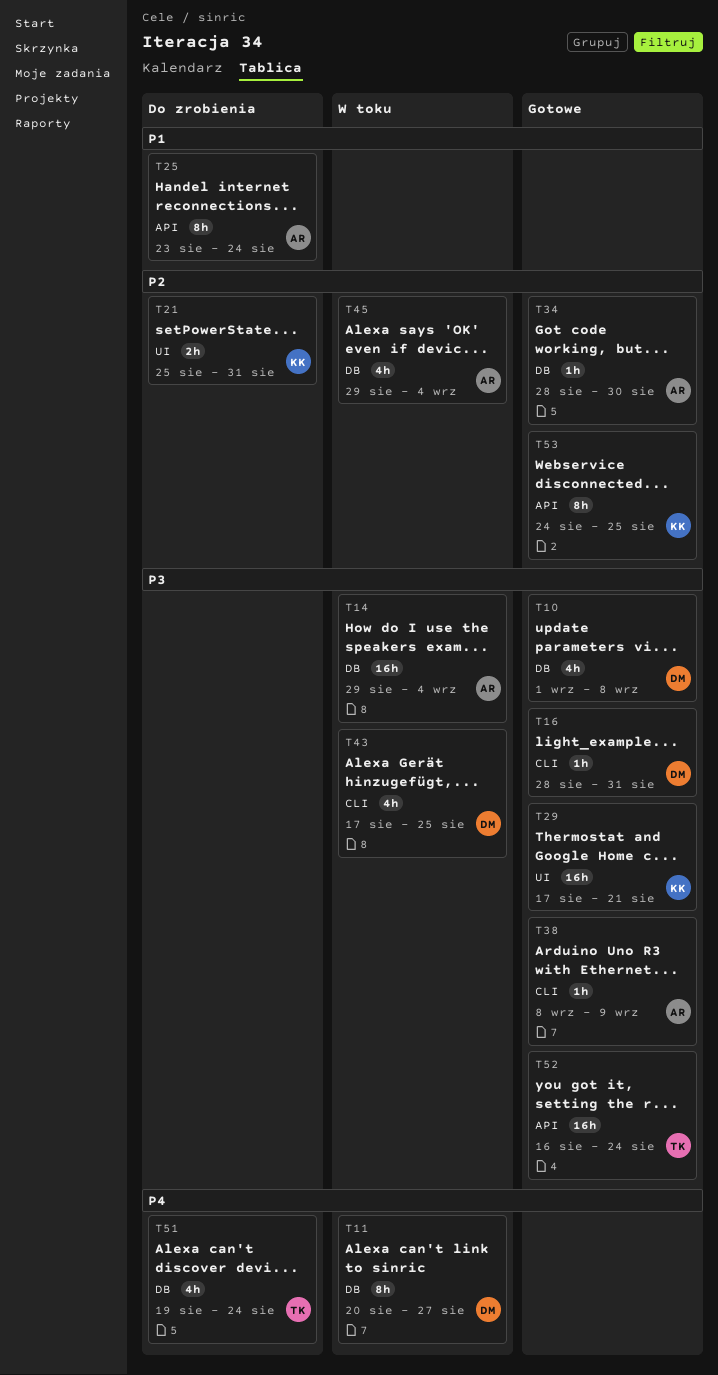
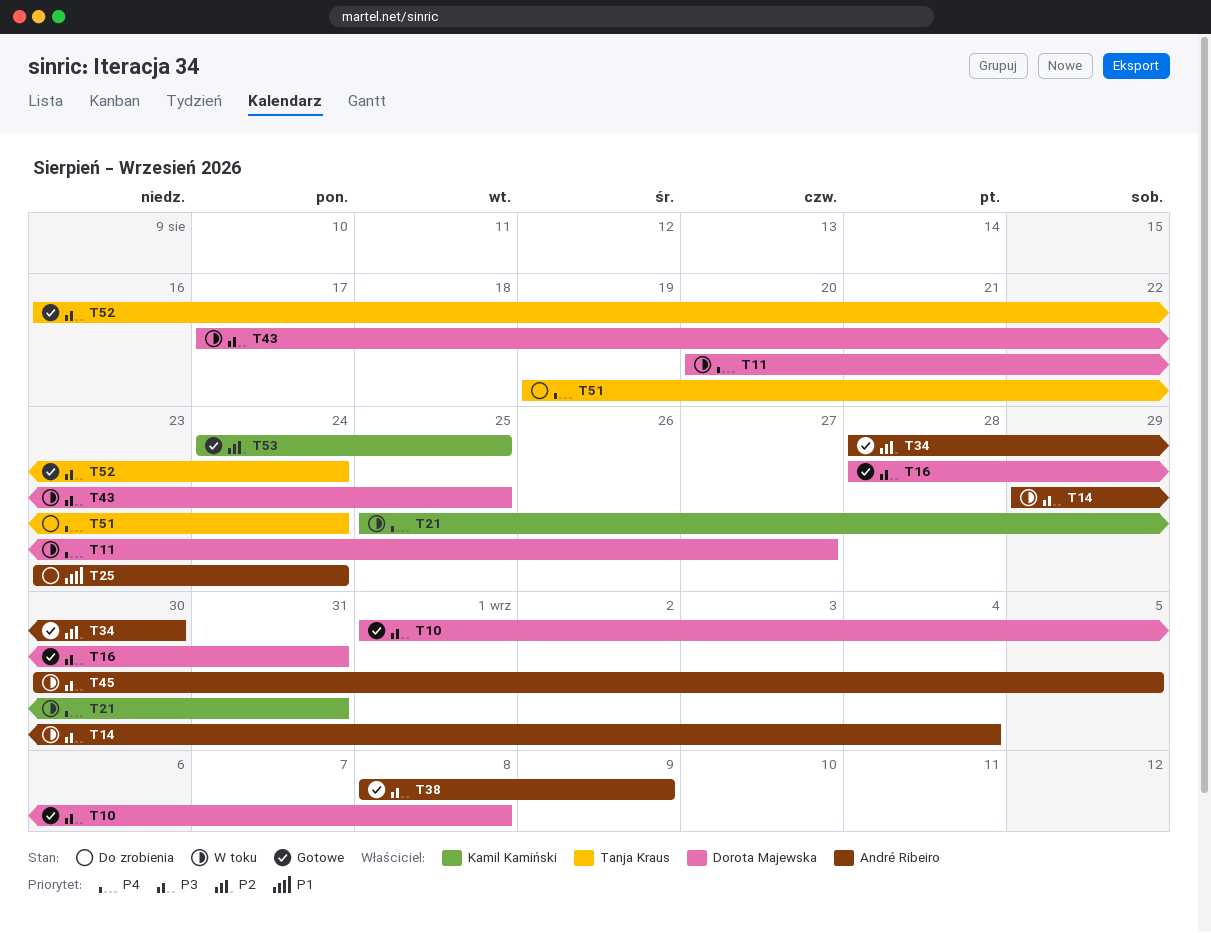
T21, status: Do zrobienia -> W toku
T21, priority: P2 -> P4
T29: present -> none
T45, priority: P2 -> P3
T45, start: Aug 29 -> Aug 30
T45, due: Sep 4 -> Sep 5

